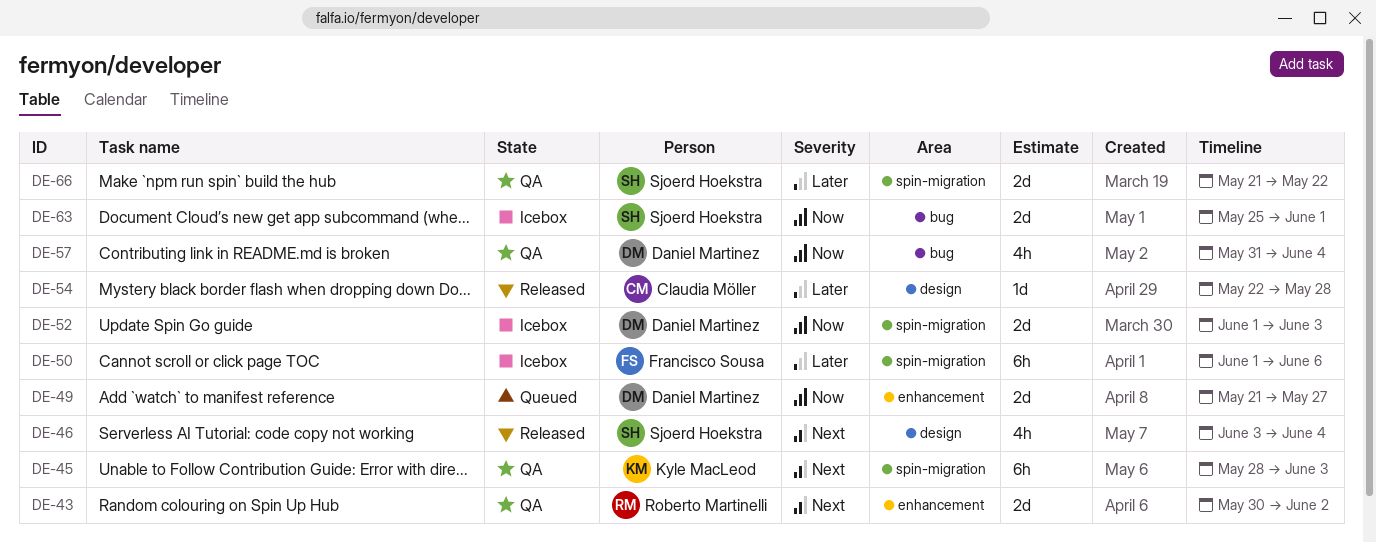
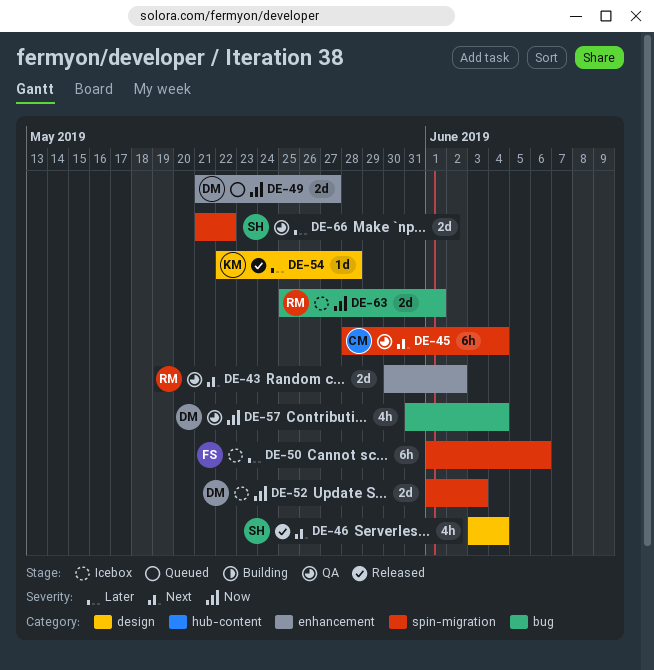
DE-45, owner: Kyle MacLeod -> Claudia Möller
DE-45, due: Jun 3 -> Jun 4
DE-54, owner: Claudia Möller -> Kyle MacLeod
DE-63, owner: Sjoerd Hoekstra -> Roberto Martinelli

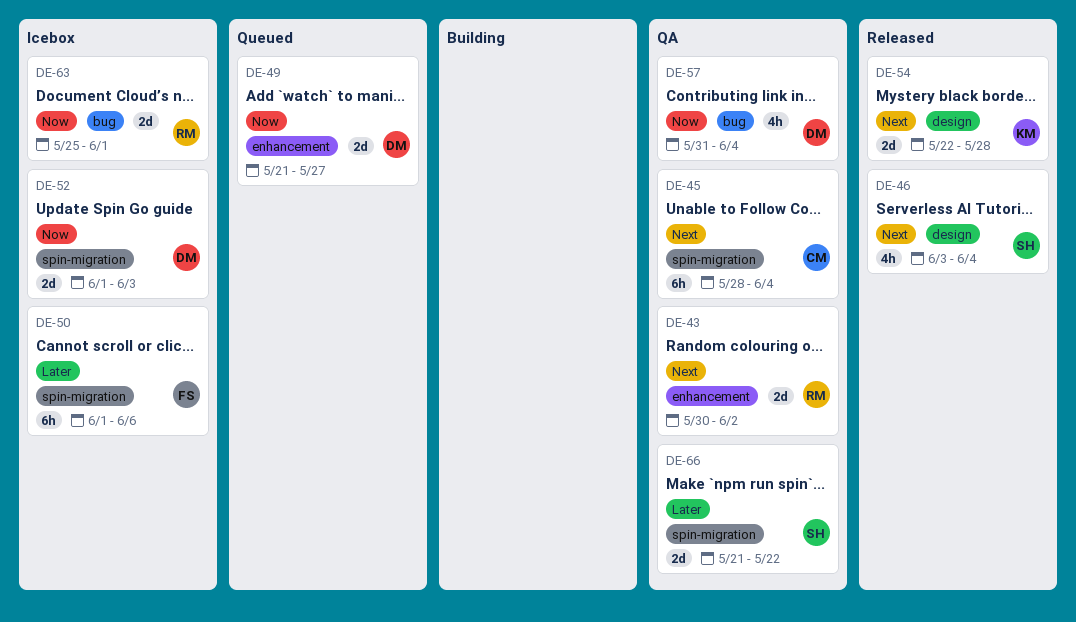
DE-54, priority: Later -> Next
DE-54, estimate: 1d -> 2d

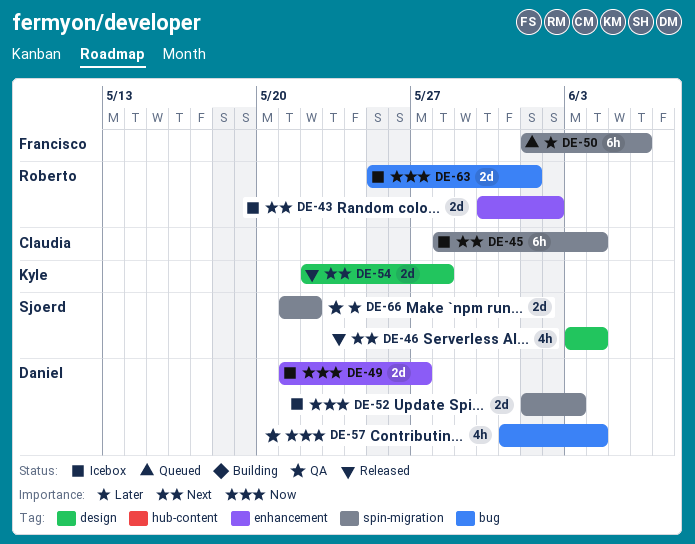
DE-43, status: QA -> Icebox
DE-45, status: QA -> Icebox
DE-49, status: Queued -> Icebox
DE-50, status: Icebox -> Queued

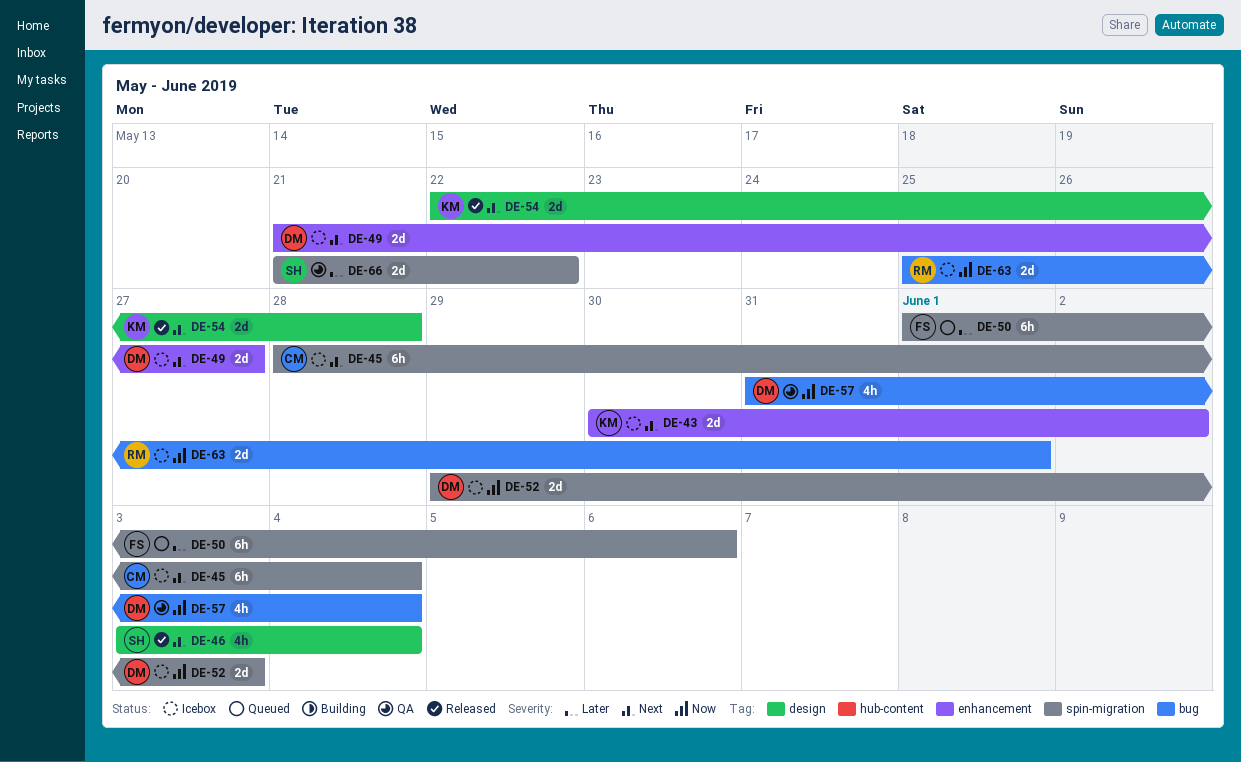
DE-43, owner: Roberto -> Kyle
DE-49, priority: Now -> Next
DE-52, start: Jun 1 -> May 29

